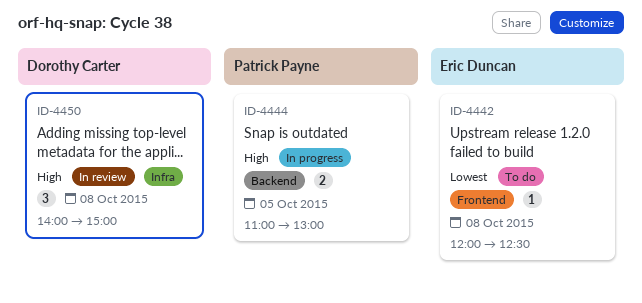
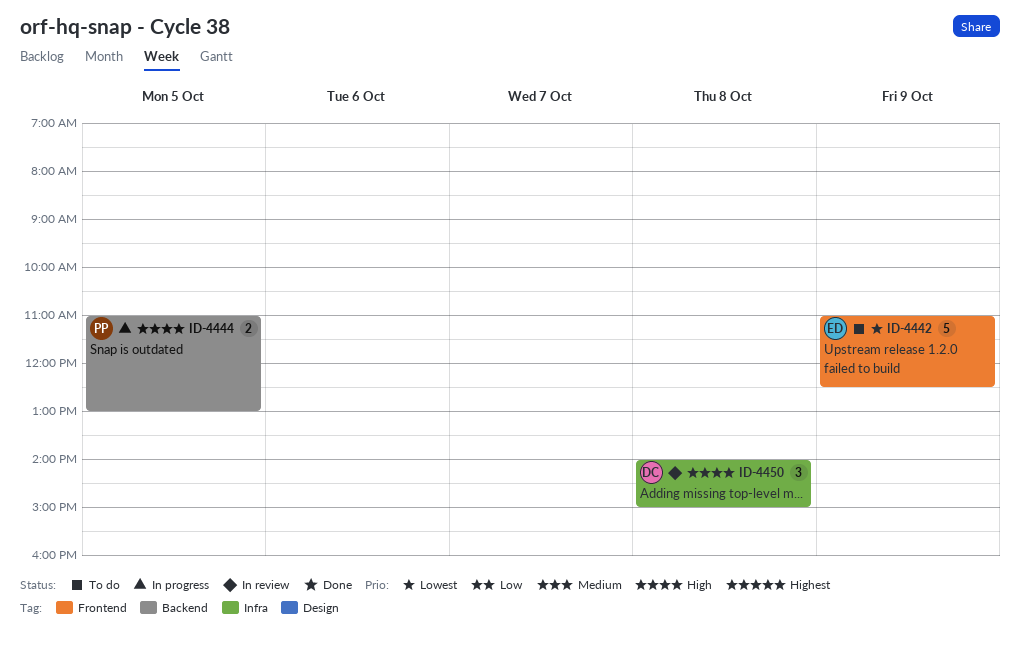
ID-4442, estimate: 1 -> 5
ID-4442, day: Oct 8 -> Oct 9
ID-4442, begins: 12:00 -> 11:00

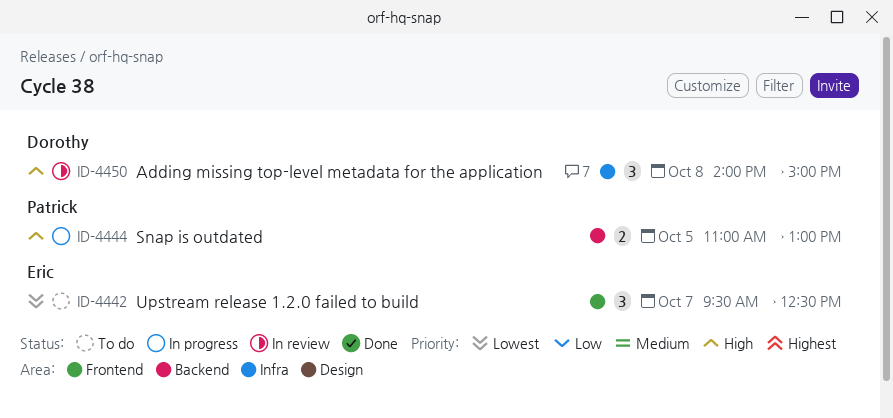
ID-4442, estimate: 5 -> 3
ID-4442, day: Oct 9 -> Oct 7
ID-4442, begins: 11:00 -> 09:30

